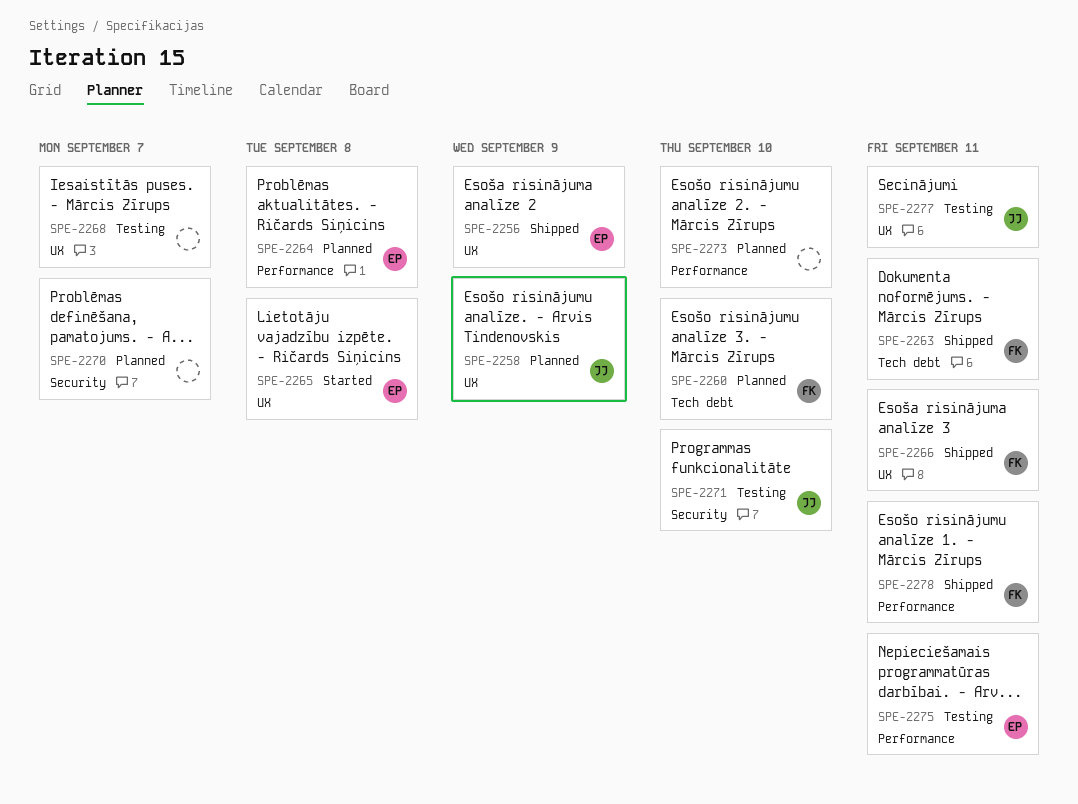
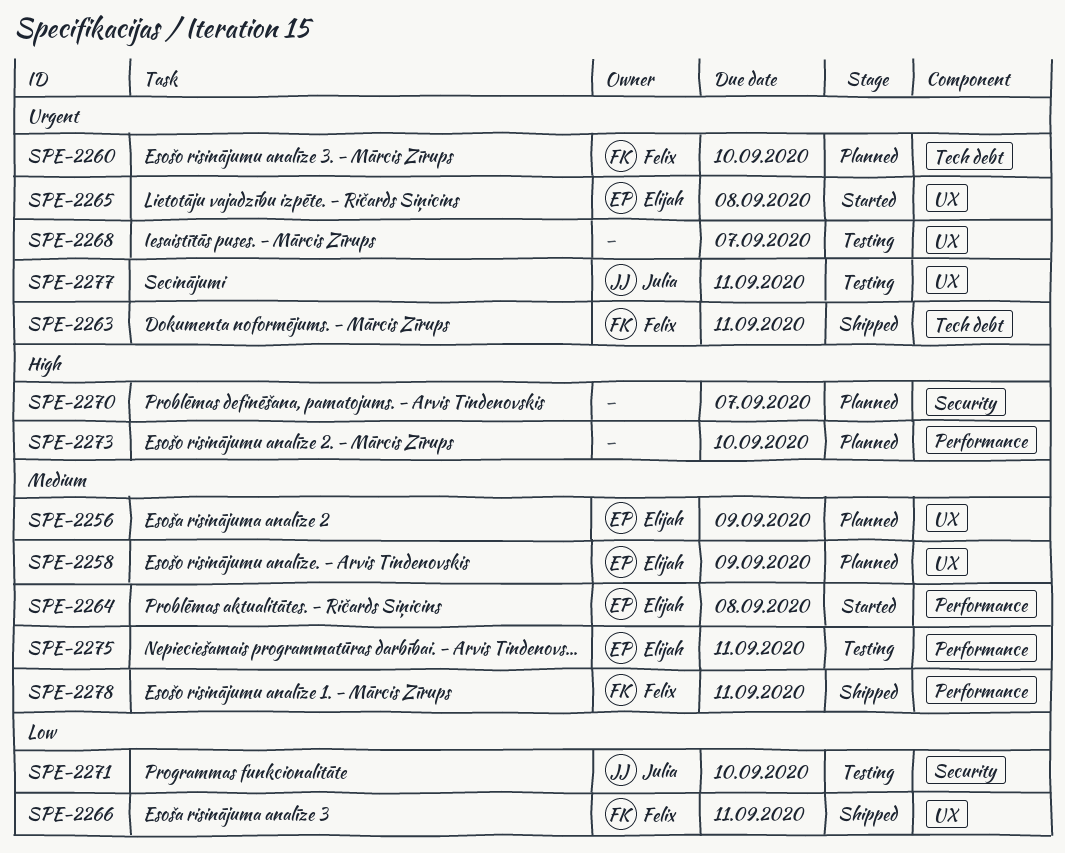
SPE-2256, status: Shipped -> Planned
SPE-2258, owner: Julia -> Elijah
SPE-2264, status: Planned -> Started

